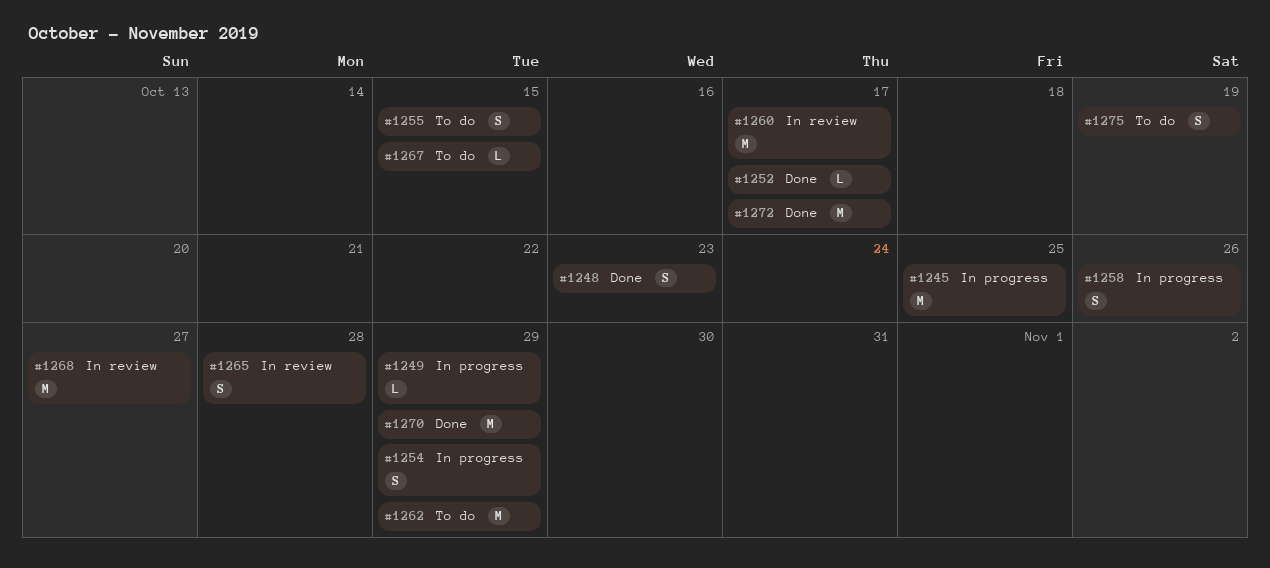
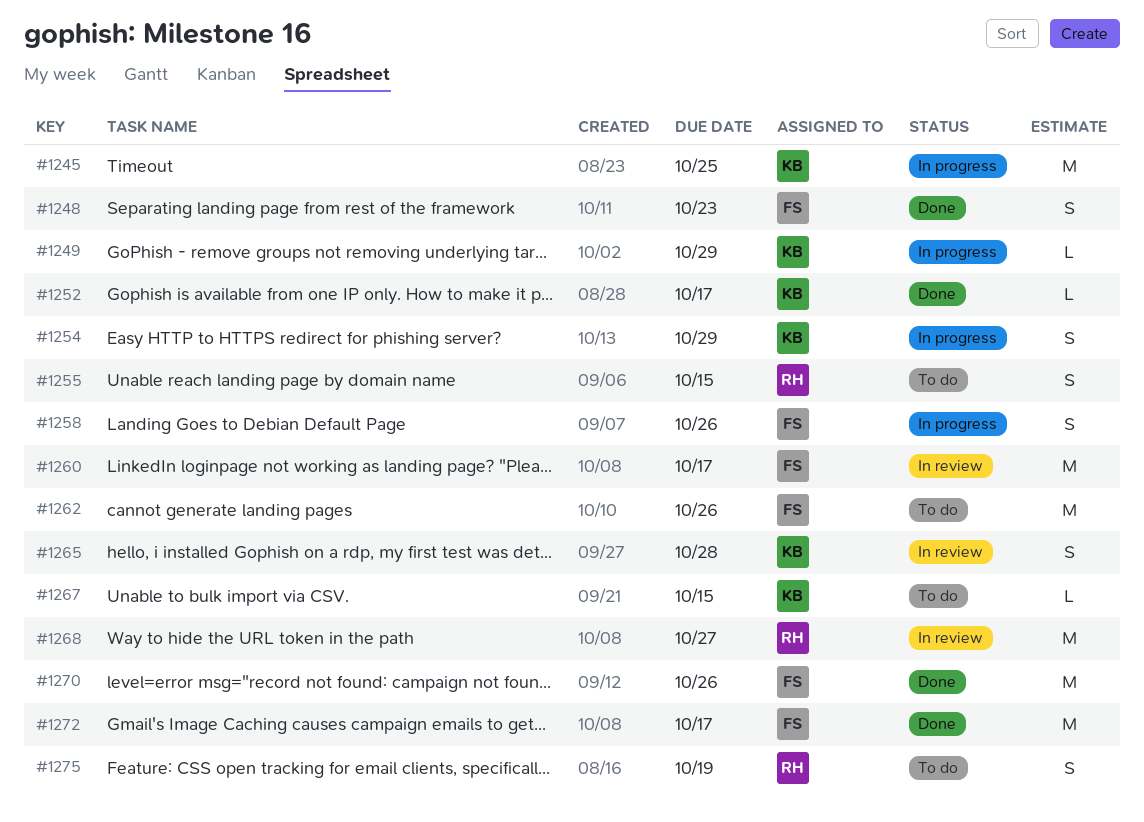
#1262, due: Oct 29 -> Oct 26
#1270, due: Oct 29 -> Oct 26

